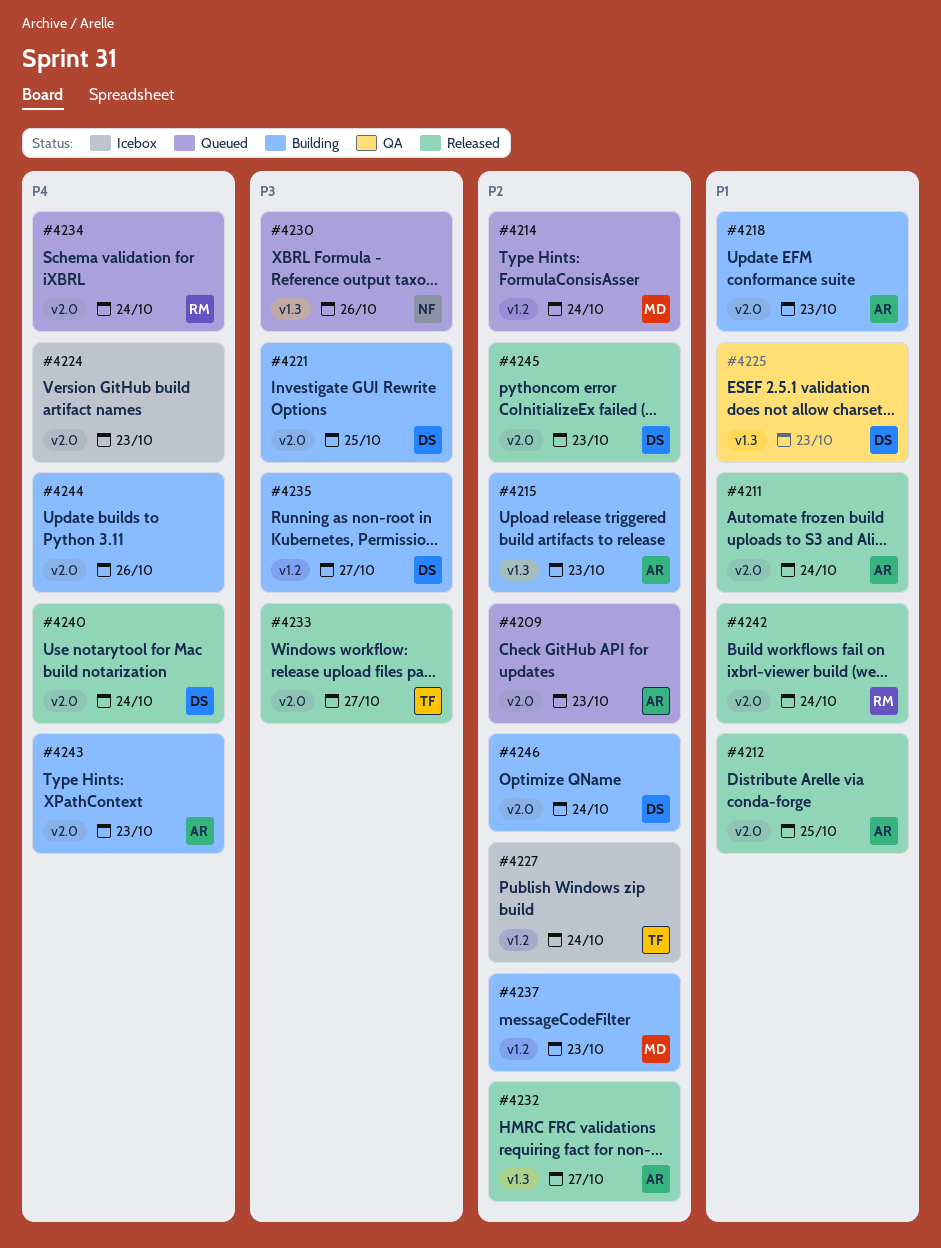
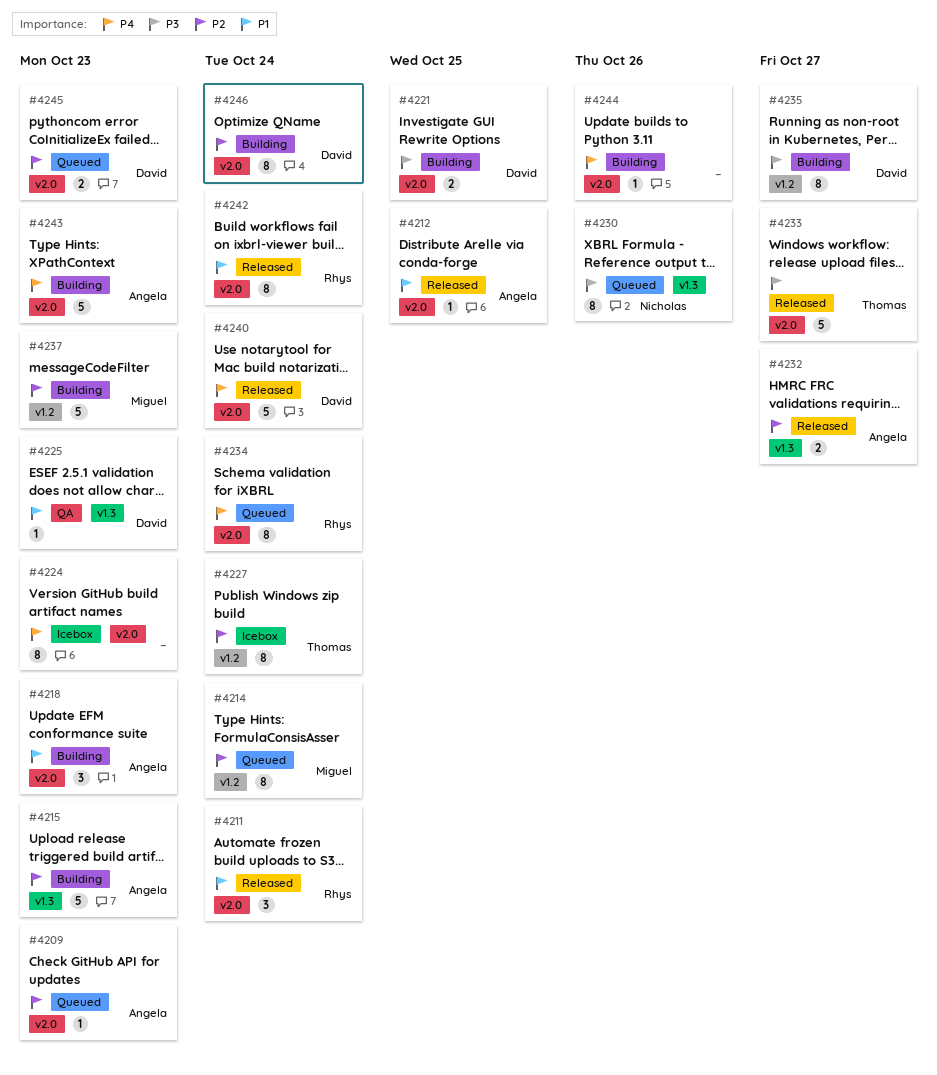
#4211, owner: Angela -> Rhys
#4245, status: Released -> Queued

